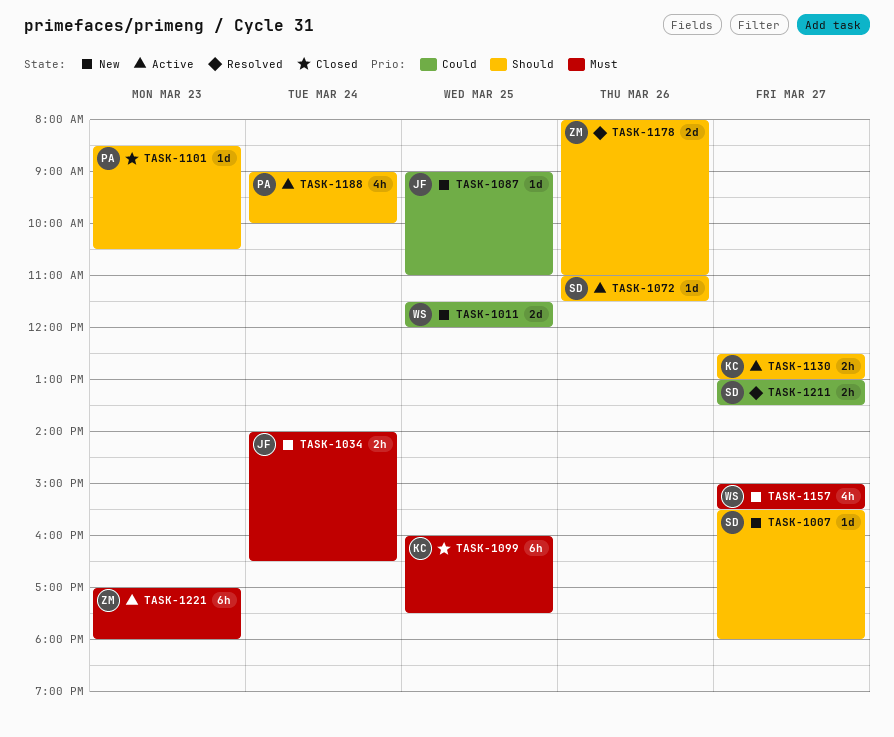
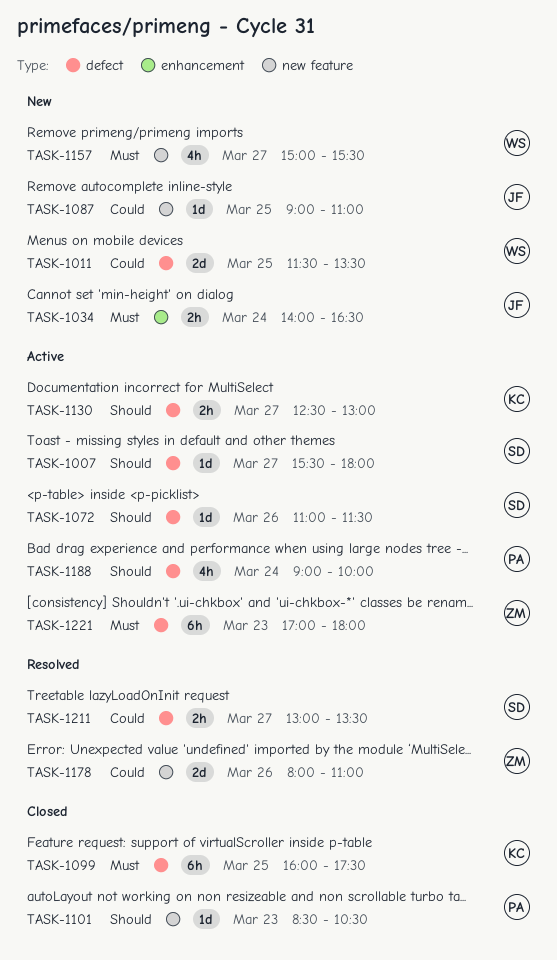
TASK-1007, status: New -> Active
TASK-1011, ends: 12:00 -> 13:30
TASK-1178, priority: Should -> Could

